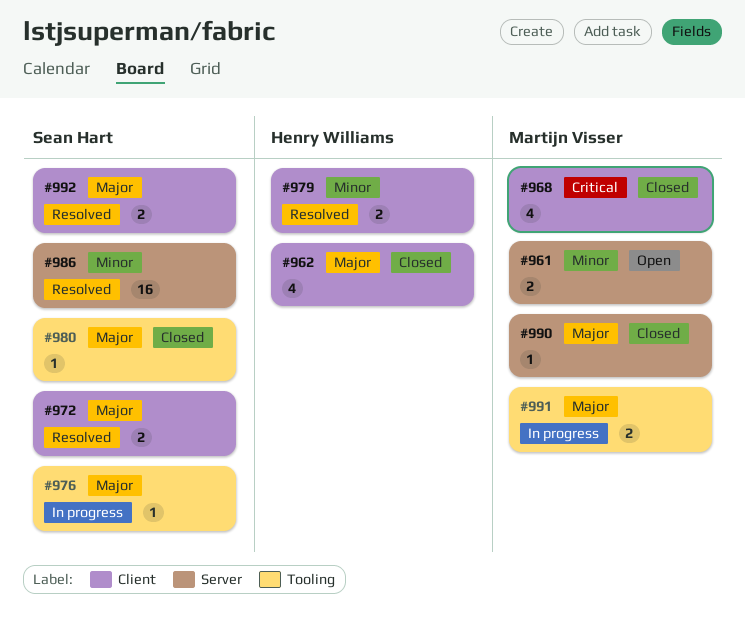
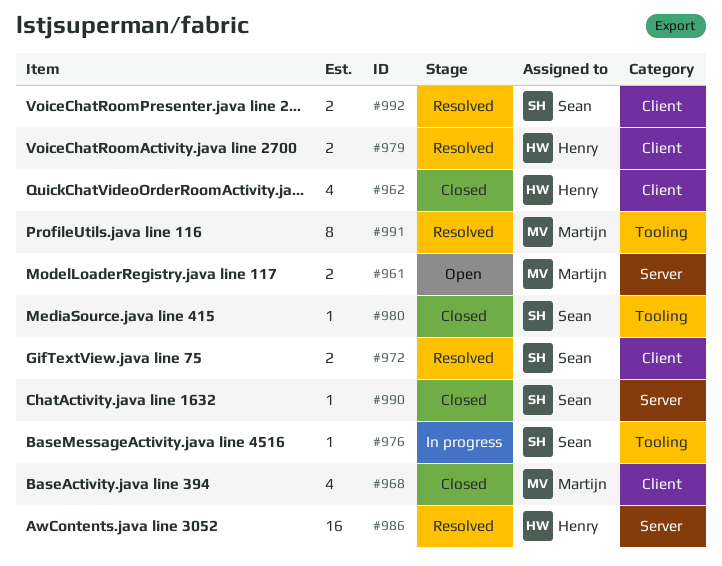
#986, owner: Sean Hart -> Henry Williams
#990, owner: Martijn Visser -> Sean Hart
#991, status: In progress -> Resolved
#991, estimate: 2 -> 8

